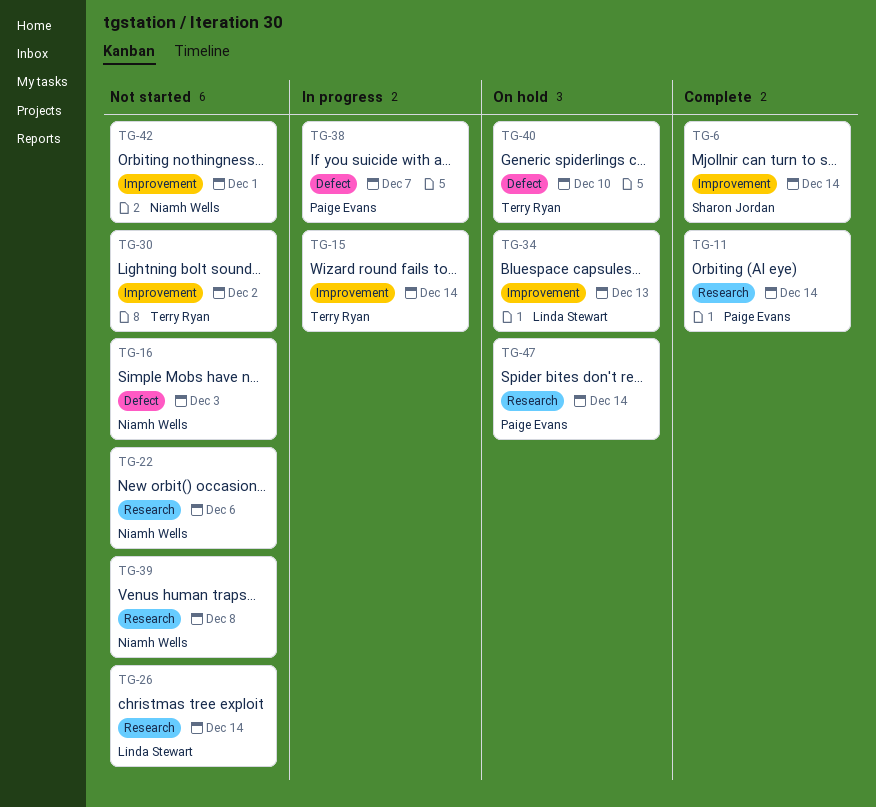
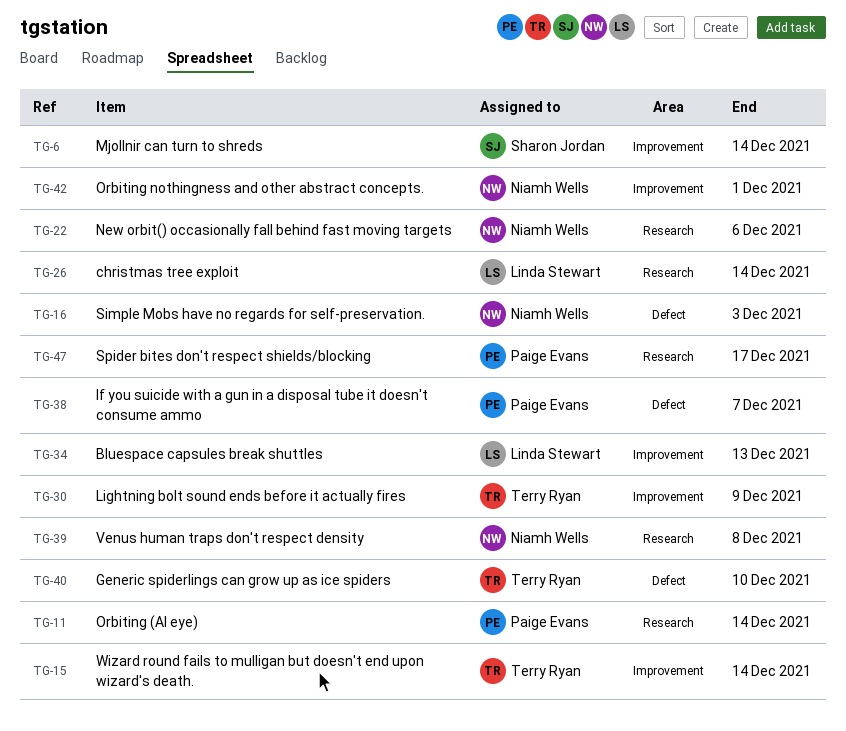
TG-30, due: Dec 2 -> Dec 9
TG-47, due: Dec 14 -> Dec 17

